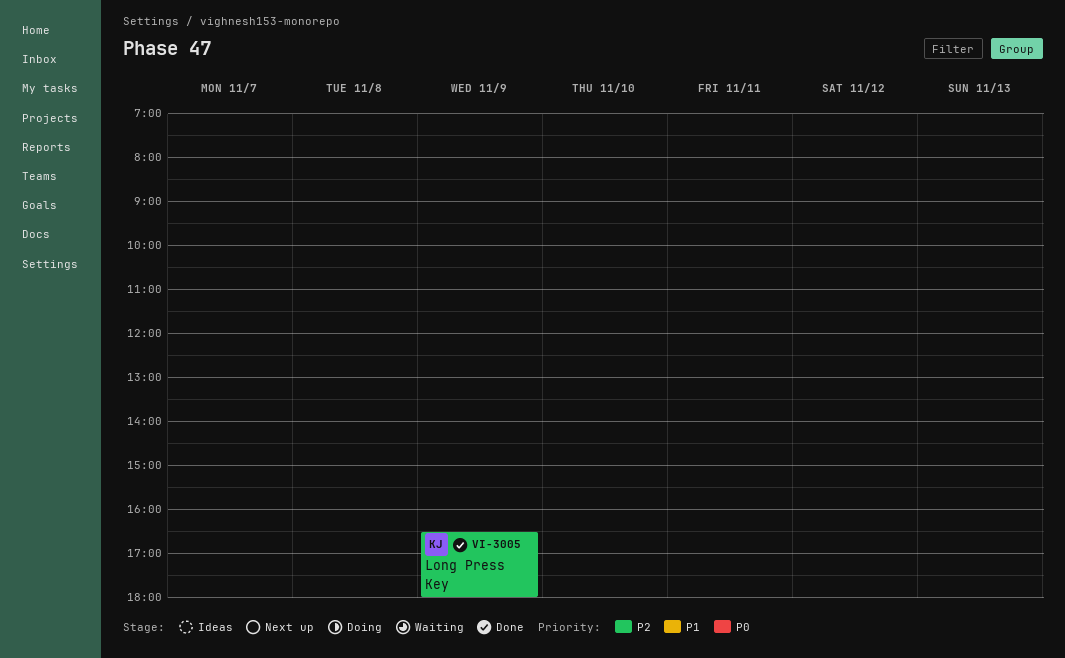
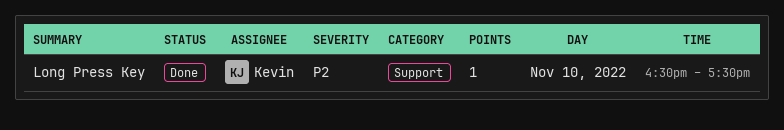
Long Press Key, day: Nov 9 -> Nov 10
Long Press Key, ends: 18:00 -> 17:30

